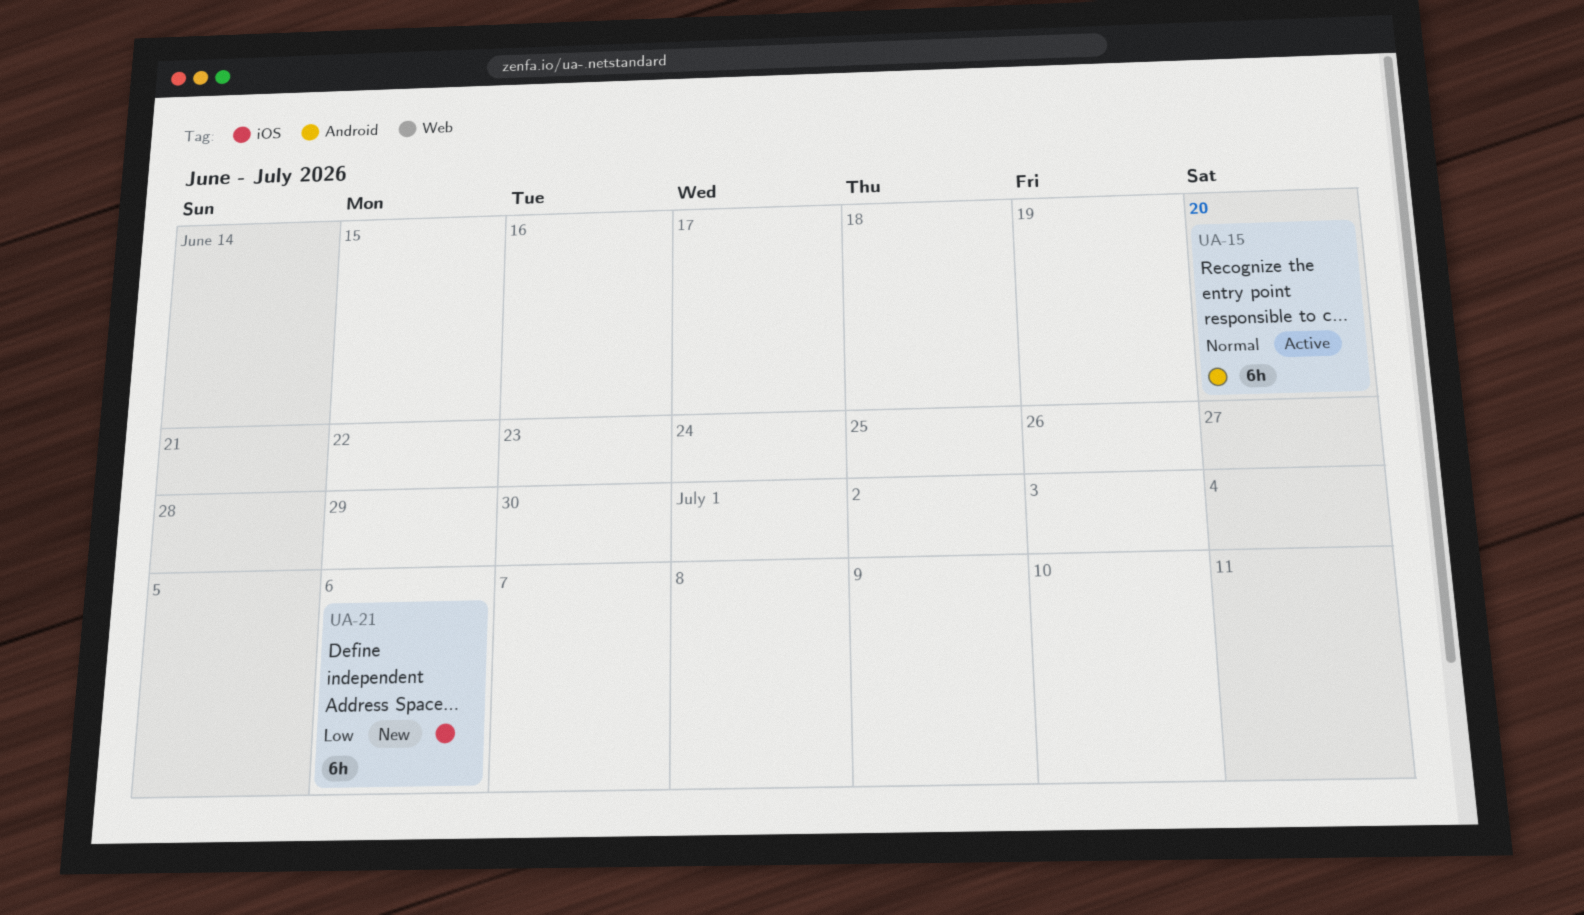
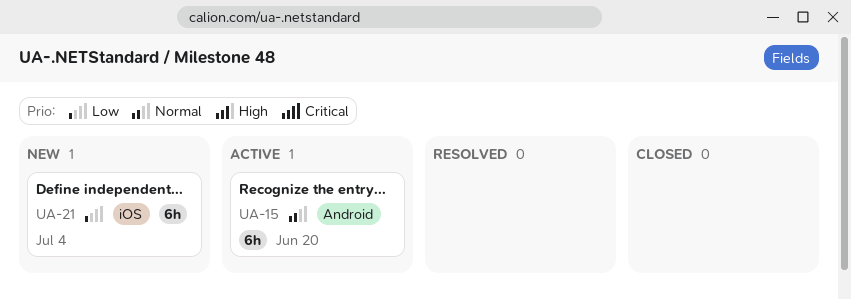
UA-21, due: Jul 6 -> Jul 4

